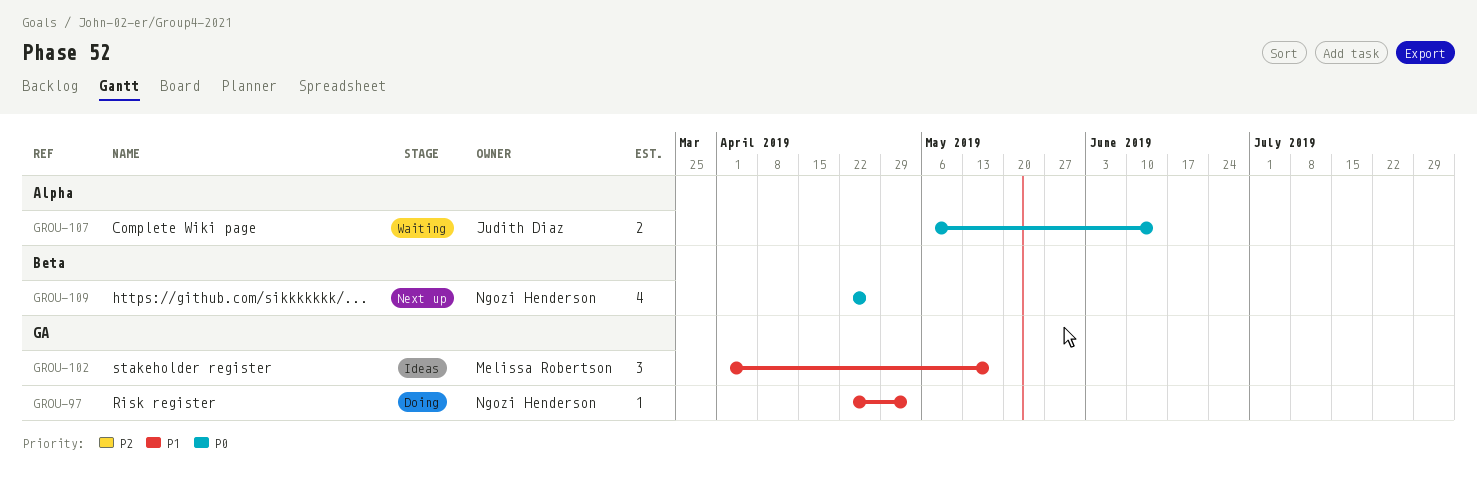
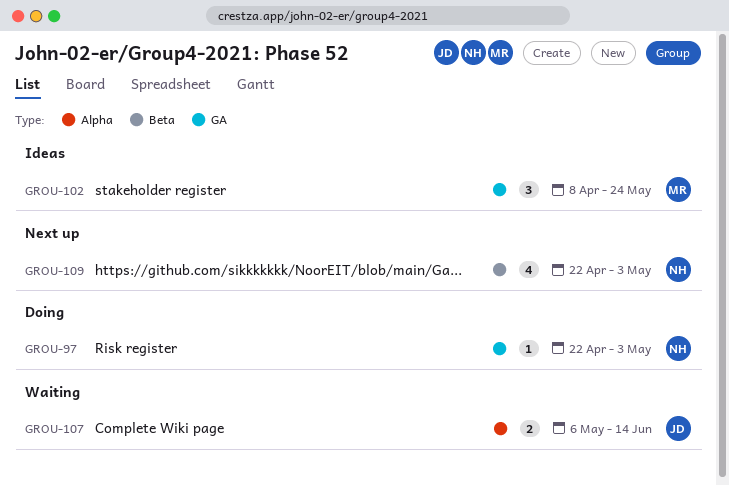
GROU-102, start: Apr 1 -> Apr 8
GROU-102, due: May 17 -> May 24
GROU-109, due: Apr 26 -> May 3

